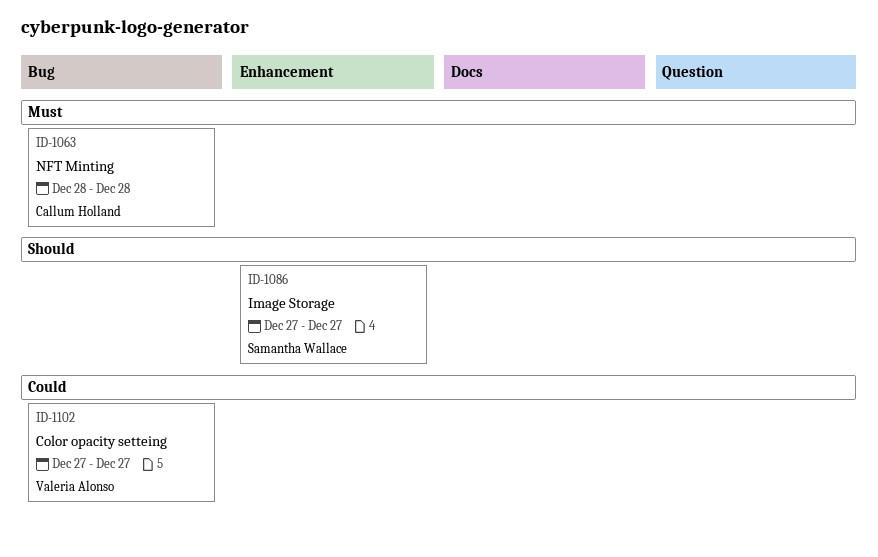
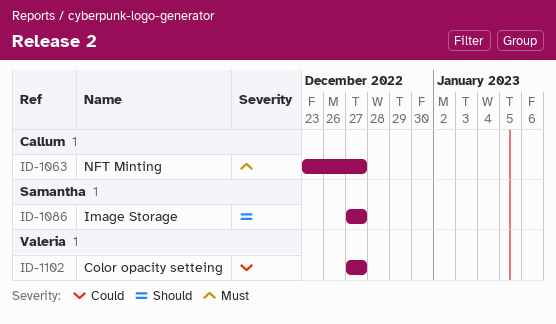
ID-1063, start: Dec 28 -> Dec 23
ID-1063, due: Dec 28 -> Dec 27

